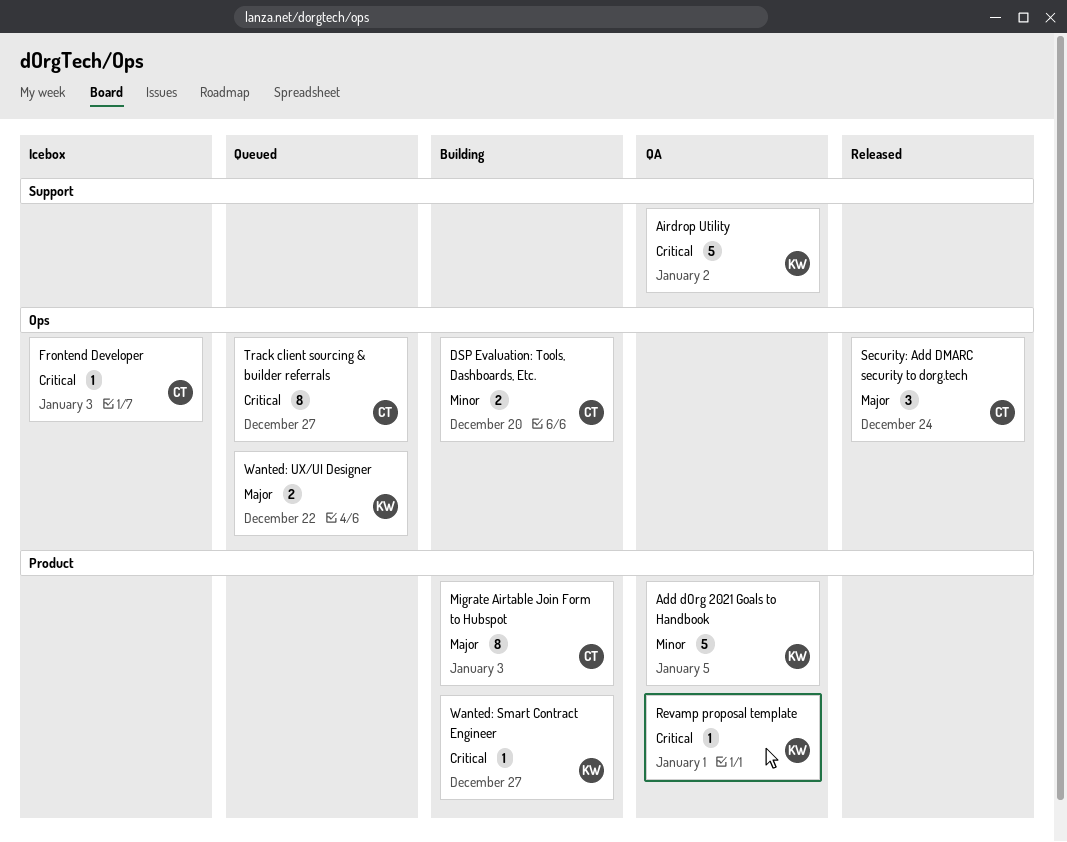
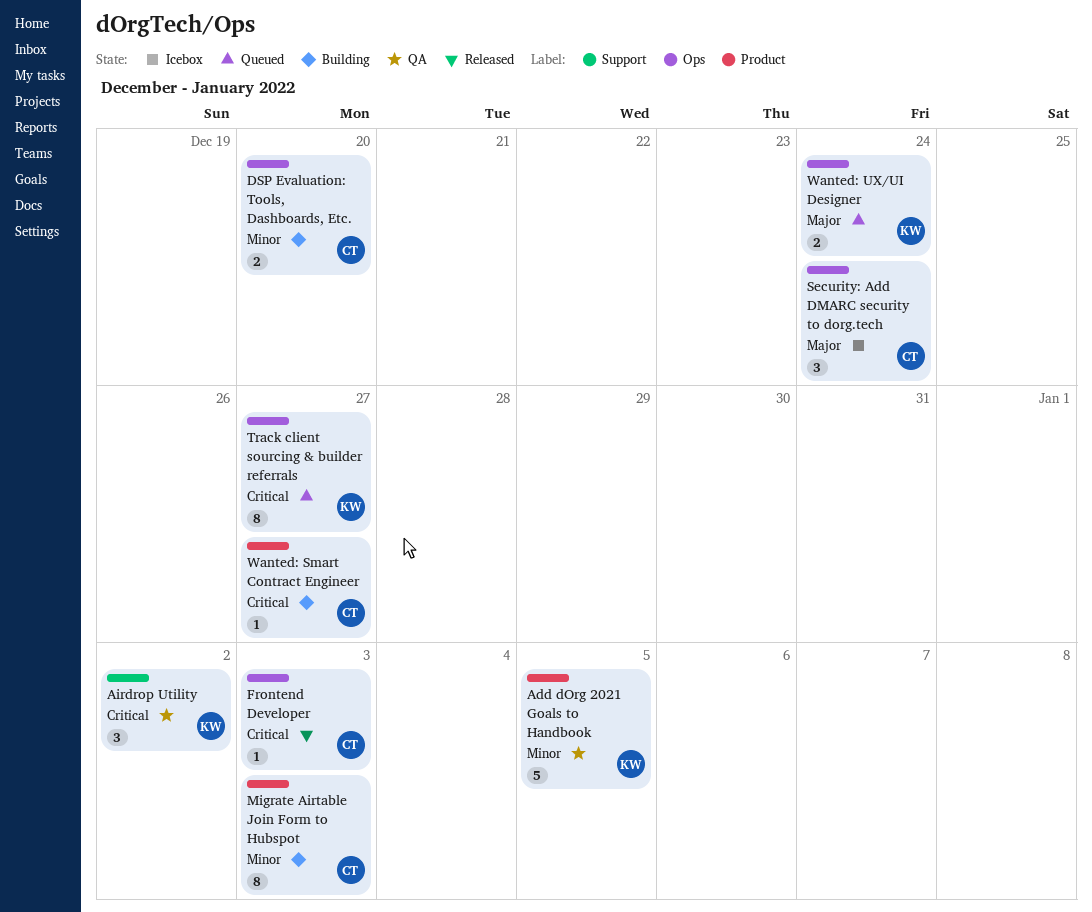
Airdrop Utility, estimate: 5 -> 3
Frontend Developer, status: Icebox -> Released
Migrate Airtable Join Form to Hubspot, priority: Major -> Minor
Revamp proposal template: present -> none
Security: Add DMARC security to dorg.tech, status: Released -> Icebox
Track client sourcing & builder referrals, owner: CT -> KW
Wanted: Smart Contract Engineer, owner: KW -> CT
Wanted: UX/UI Designer, due: Dec 22 -> Dec 24

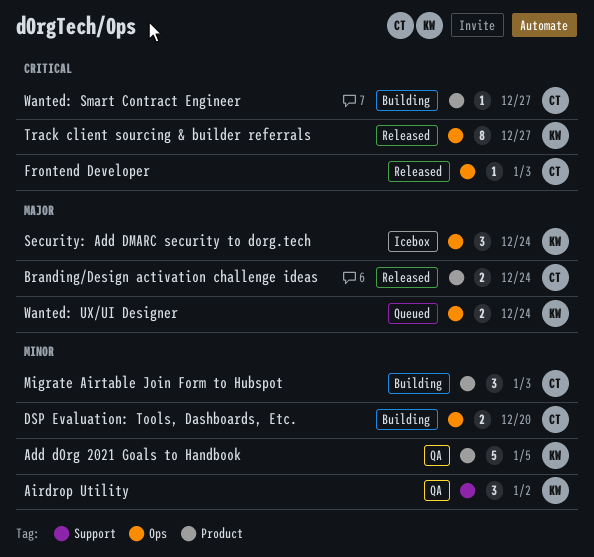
Airdrop Utility, priority: Critical -> Minor
Branding/Design activation challenge ideas: none -> present
Migrate Airtable Join Form to Hubspot, estimate: 8 -> 3
Security: Add DMARC security to dorg.tech, owner: CT -> KW
Track client sourcing & builder referrals, status: Queued -> Released

